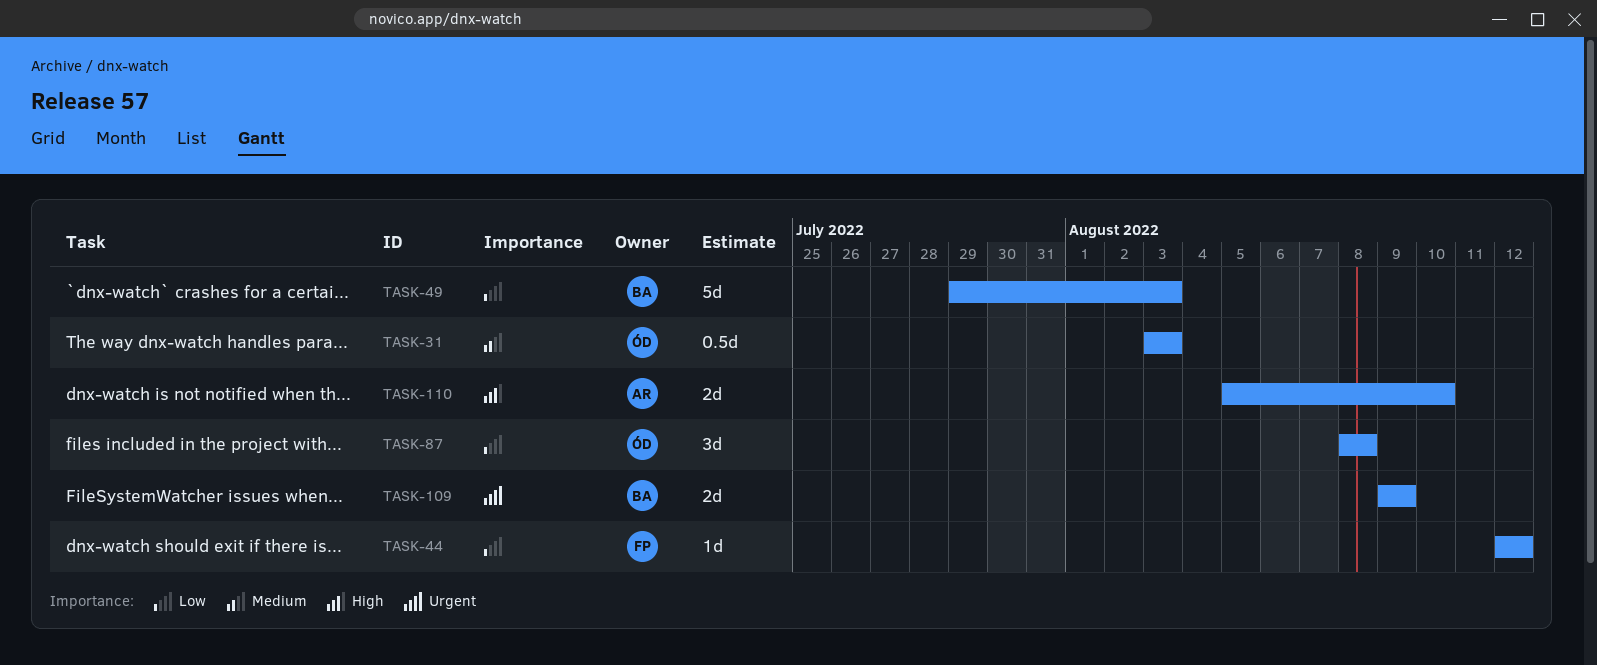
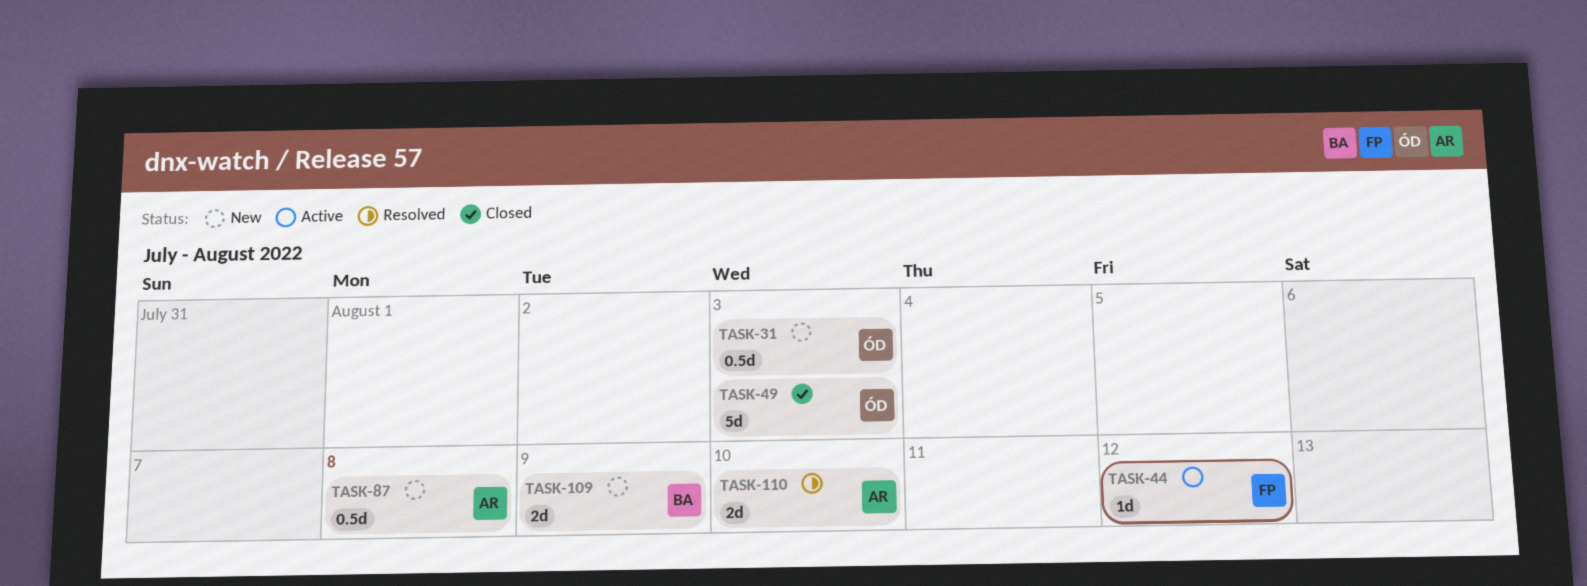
TASK-49, owner: BA -> ÓD
TASK-87, owner: ÓD -> AR
TASK-87, estimate: 3d -> 0.5d

